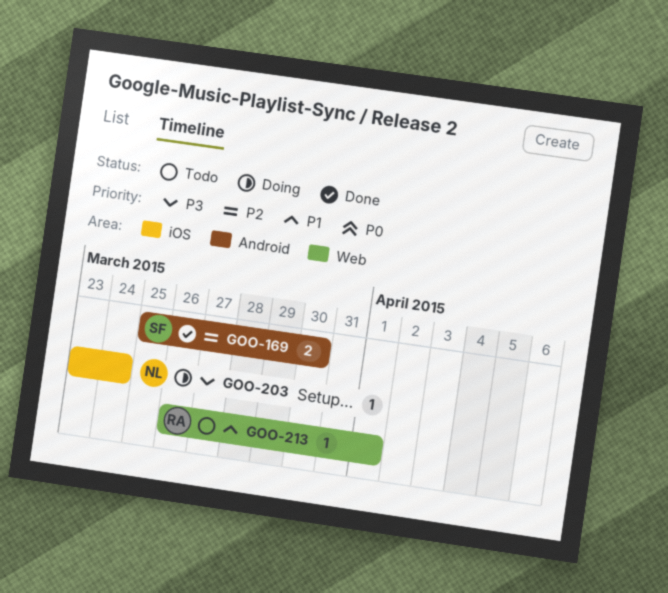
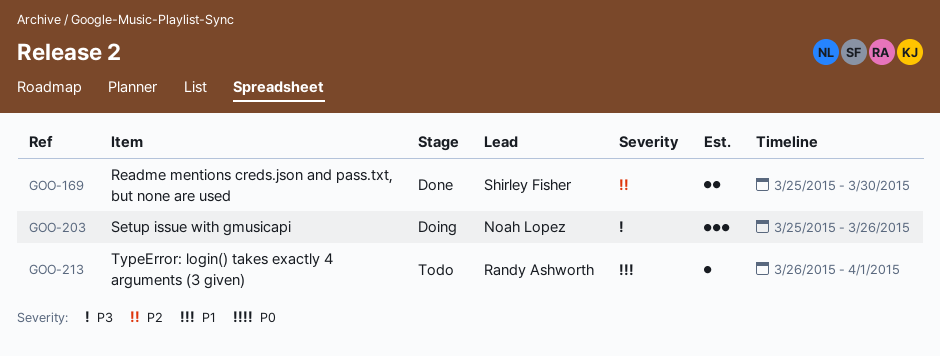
GOO-203, estimate: 1 -> 3
GOO-203, start: Mar 23 -> Mar 25
GOO-203, due: Mar 24 -> Mar 26

